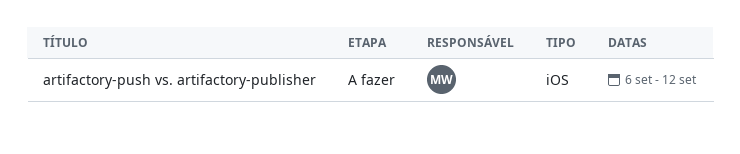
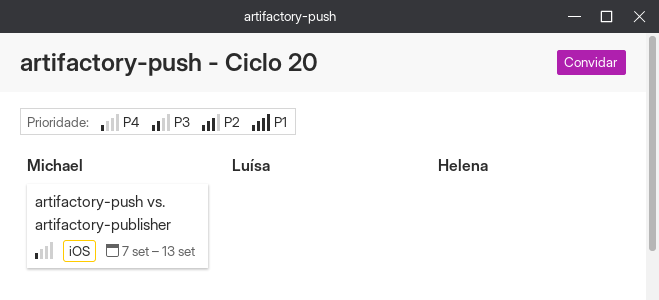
artifactory-push vs. artifactory-publisher, start: Sep 6 -> Sep 7
artifactory-push vs. artifactory-publisher, due: Sep 12 -> Sep 13

